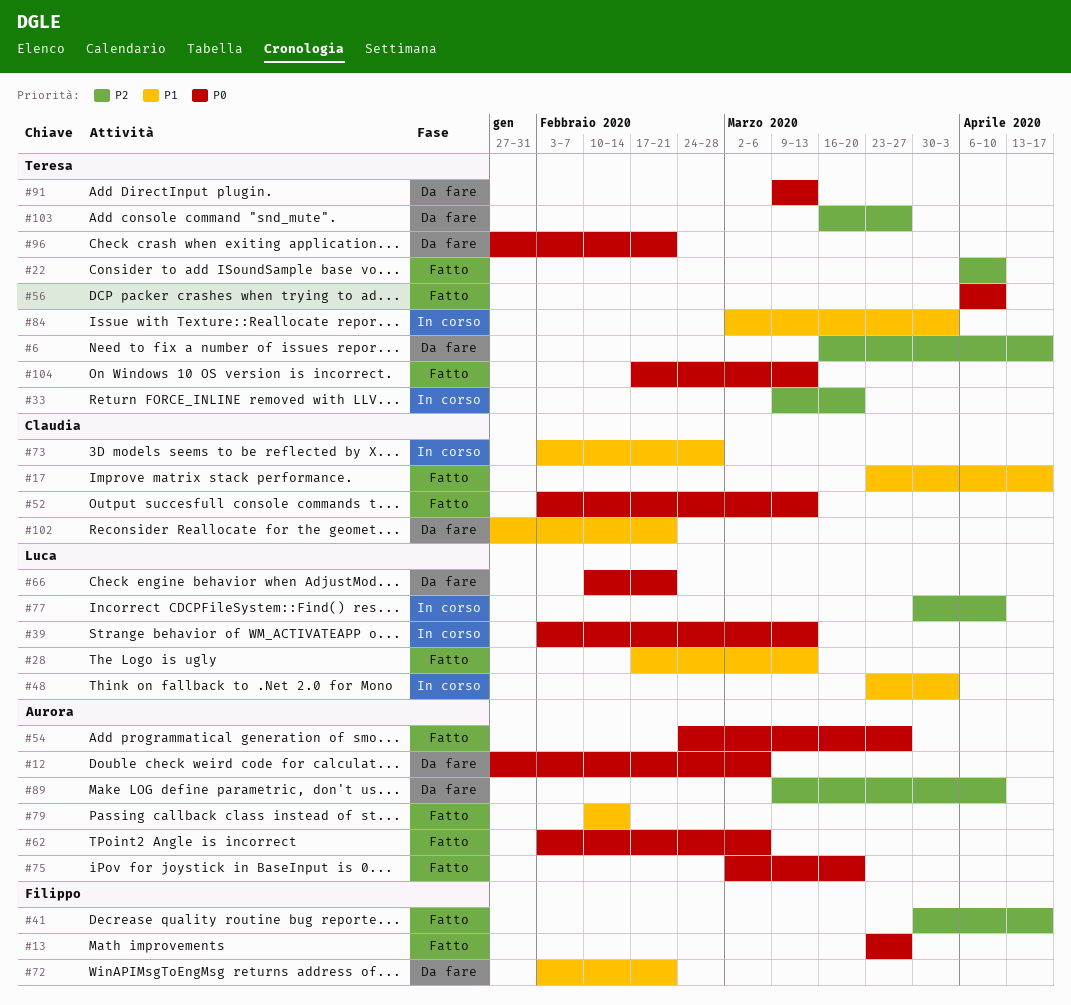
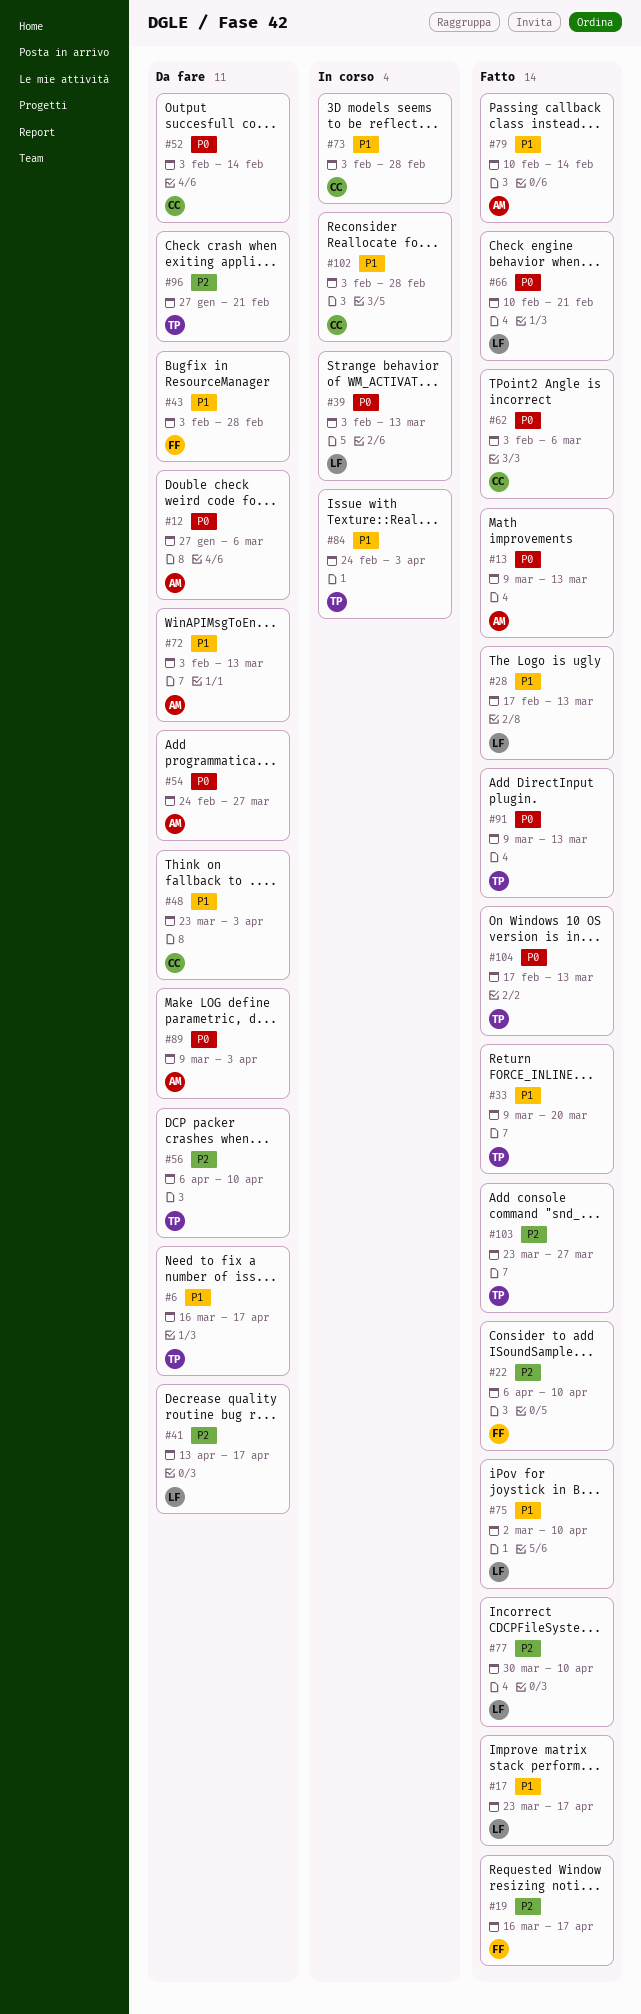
#6, priority: P2 -> P1
#13, owner: Filippo -> Aurora
#13, start: Mar 23 -> Mar 9
#13, due: Mar 27 -> Mar 13
#17, owner: Claudia -> Luca
#19: none -> present
#22, owner: Teresa -> Filippo
#33, status: In corso -> Fatto
#33, priority: P2 -> P1
#41, status: Fatto -> Da fare
#41, owner: Filippo -> Luca
#41, start: Mar 30 -> Apr 13
#43: none -> present
#48, status: In corso -> Da fare
#48, owner: Luca -> Claudia
#52, status: Fatto -> Da fare
#52, due: Mar 13 -> Feb 14
#54, status: Fatto -> Da fare
#56, status: Fatto -> Da fare
#56, priority: P0 -> P2
#62, owner: Aurora -> Claudia
#66, status: Da fare -> Fatto
#72, owner: Filippo -> Aurora
#72, due: Feb 21 -> Mar 13
#75, owner: Aurora -> Luca
#75, priority: P0 -> P1
#75, due: Mar 20 -> Apr 10
#77, status: In corso -> Fatto
#84, start: Mar 2 -> Feb 24
#89, priority: P2 -> P0
#89, due: Apr 10 -> Apr 3
#91, status: Da fare -> Fatto
#96, priority: P0 -> P2
#102, status: Da fare -> In corso
#102, start: Jan 27 -> Feb 3
#102, due: Feb 21 -> Feb 28
#103, status: Da fare -> Fatto
#103, start: Mar 16 -> Mar 23

